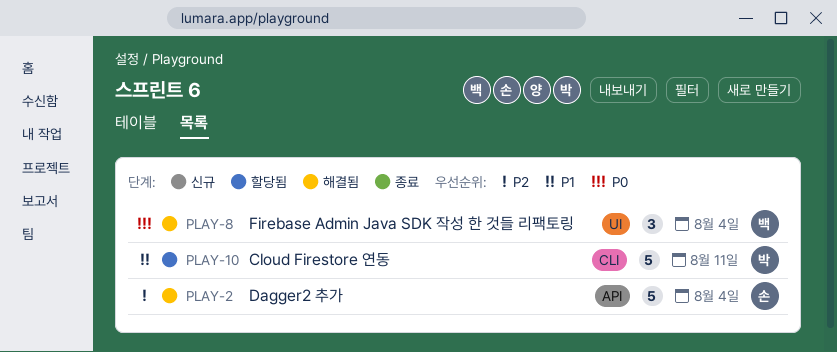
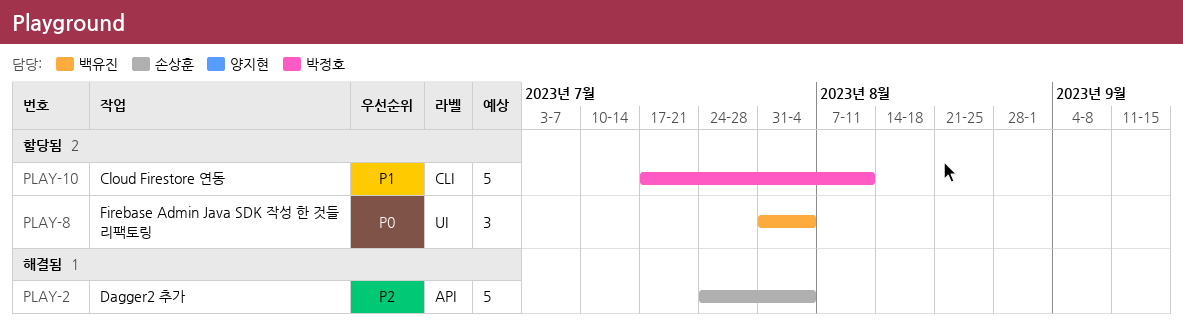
PLAY-8, status: 해결됨 -> 할당됨

